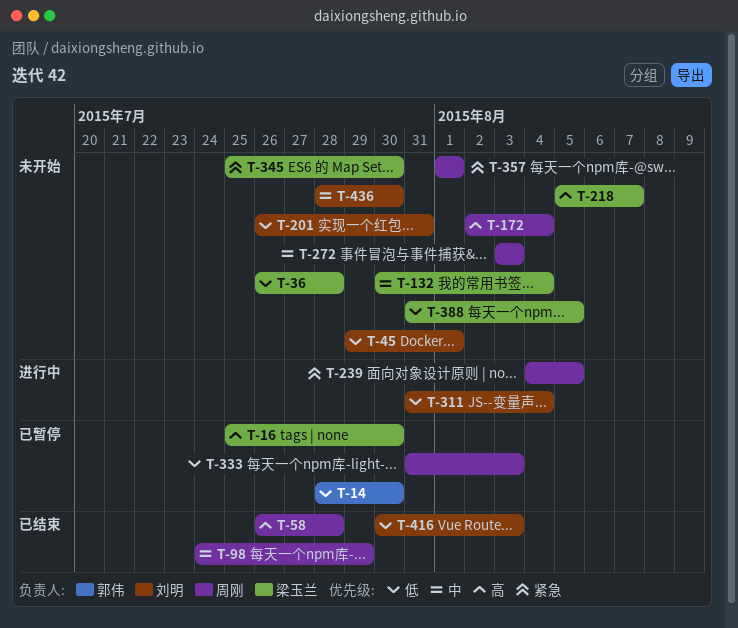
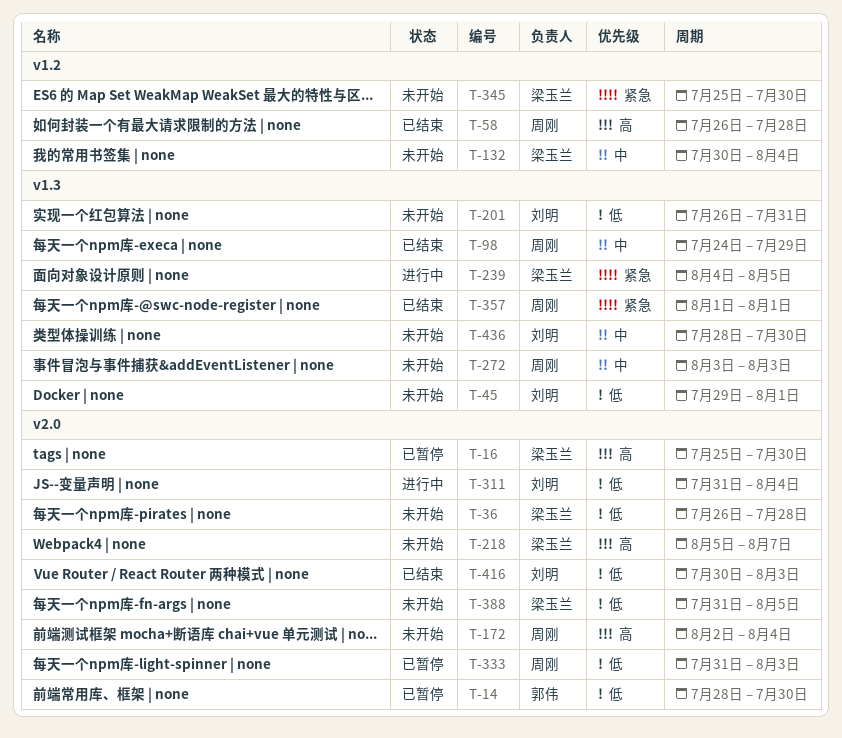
T-239, owner: 周刚 -> 梁玉兰
T-357, status: 未开始 -> 已结束

